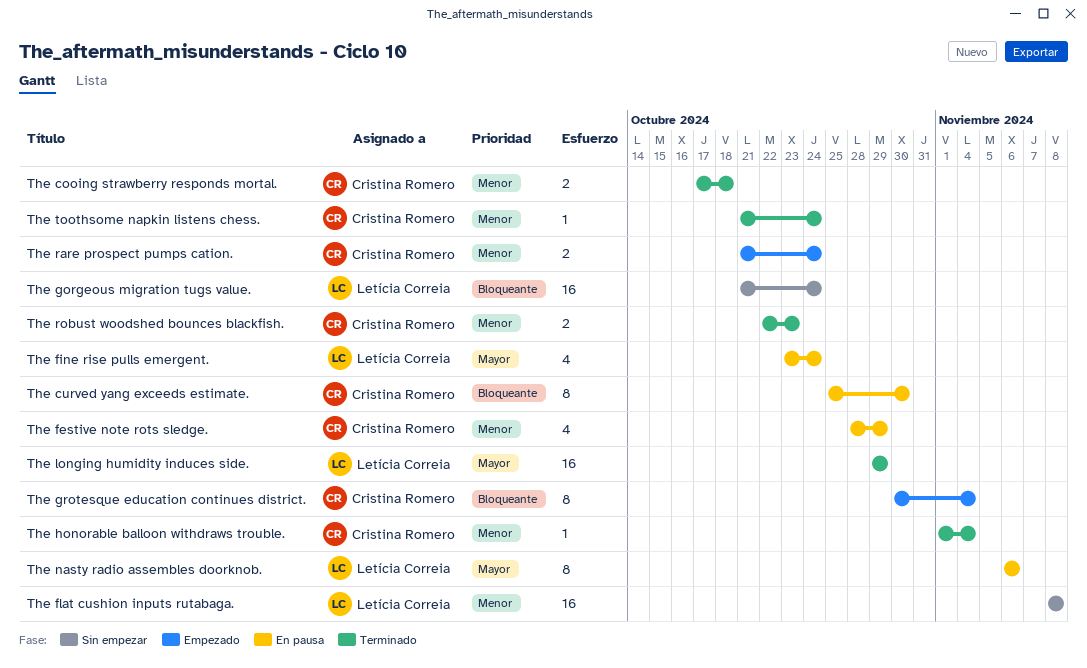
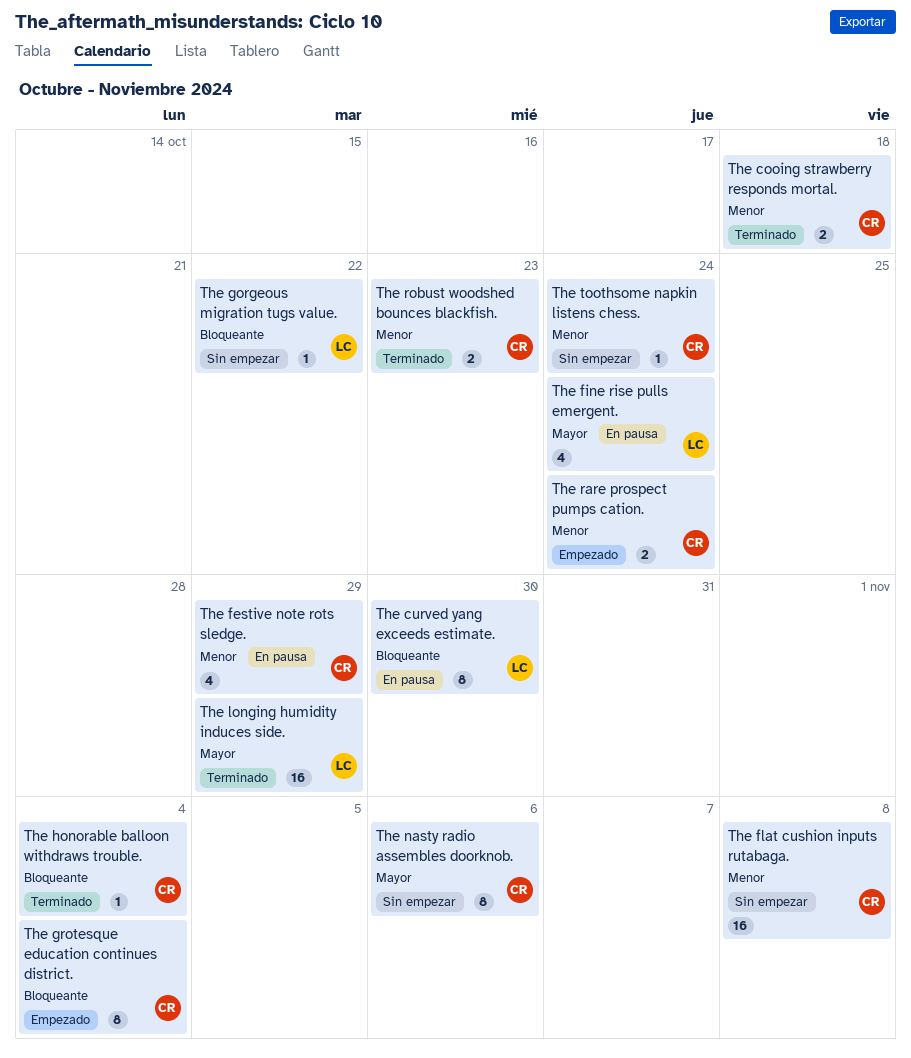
The curved yang exceeds estimate., owner: Cristina Romero -> Letícia Correia
The flat cushion inputs rutabaga., owner: Letícia Correia -> Cristina Romero
The gorgeous migration tugs value., estimate: 16 -> 1
The gorgeous migration tugs value., due: Oct 24 -> Oct 22
The honorable balloon withdraws trouble., priority: Menor -> Bloqueante
The nasty radio assembles doorknob., status: En pausa -> Sin empezar
The nasty radio assembles doorknob., owner: Letícia Correia -> Cristina Romero
The toothsome napkin listens chess., status: Terminado -> Sin empezar

